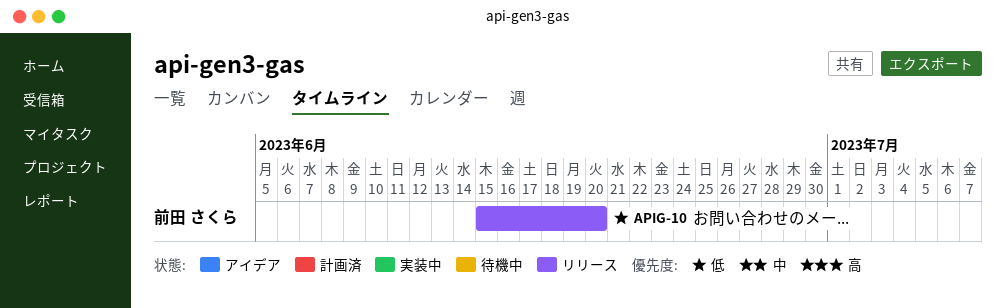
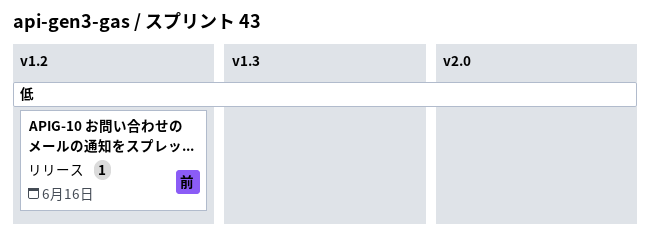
APIG-10, due: Jun 20 -> Jun 16

